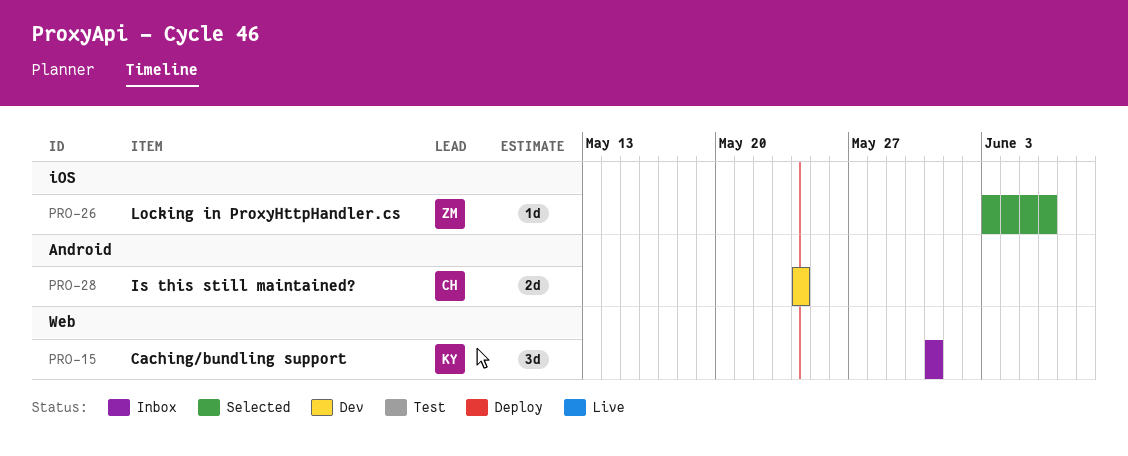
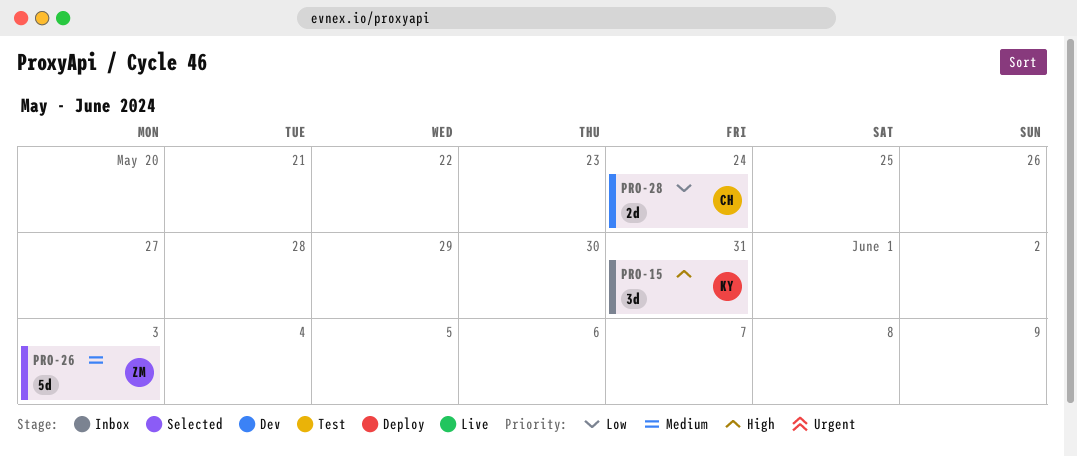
PRO-26, estimate: 1d -> 5d
PRO-26, due: Jun 6 -> Jun 3

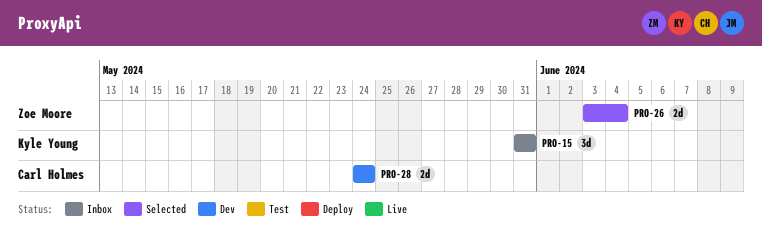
PRO-26, estimate: 5d -> 2d
PRO-26, due: Jun 3 -> Jun 4

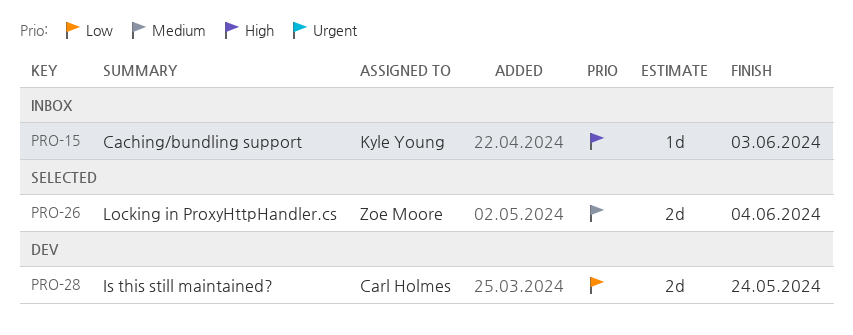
PRO-15, estimate: 3d -> 1d
PRO-15, due: May 31 -> Jun 3

